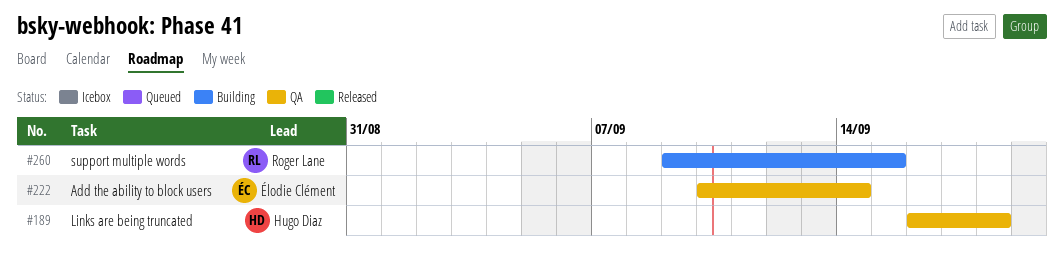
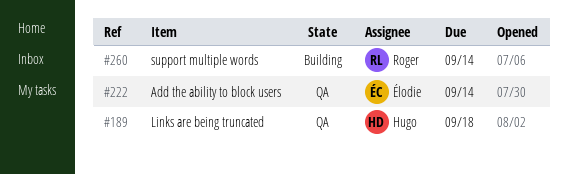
#260, due: Sep 15 -> Sep 14

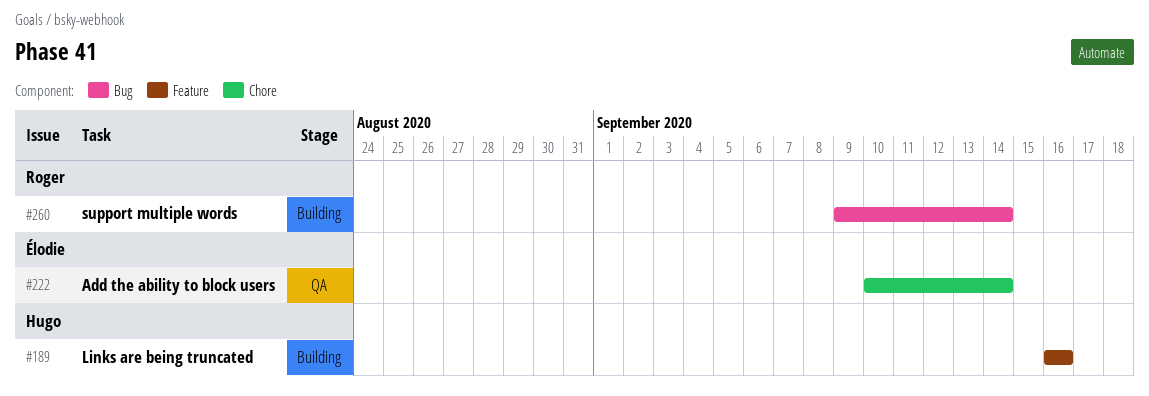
#189, status: QA -> Building
#189, due: Sep 18 -> Sep 16

